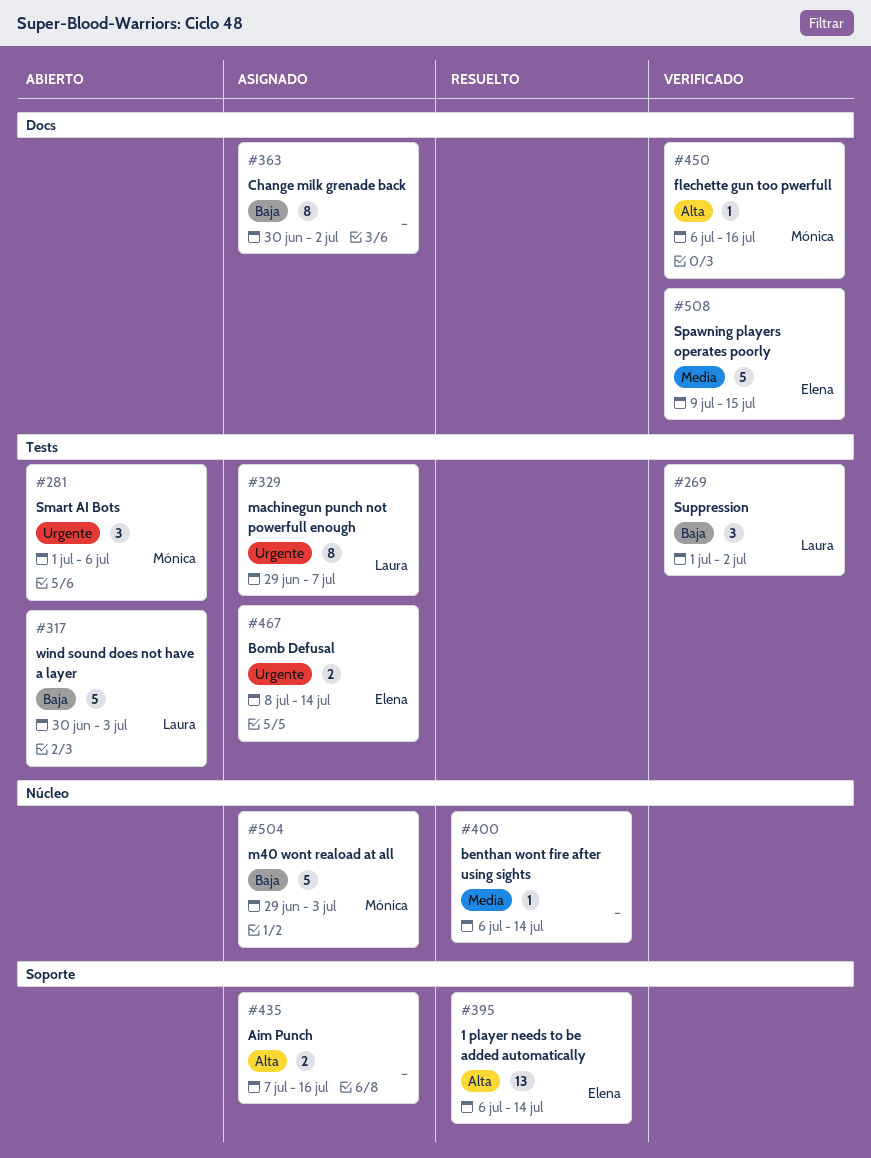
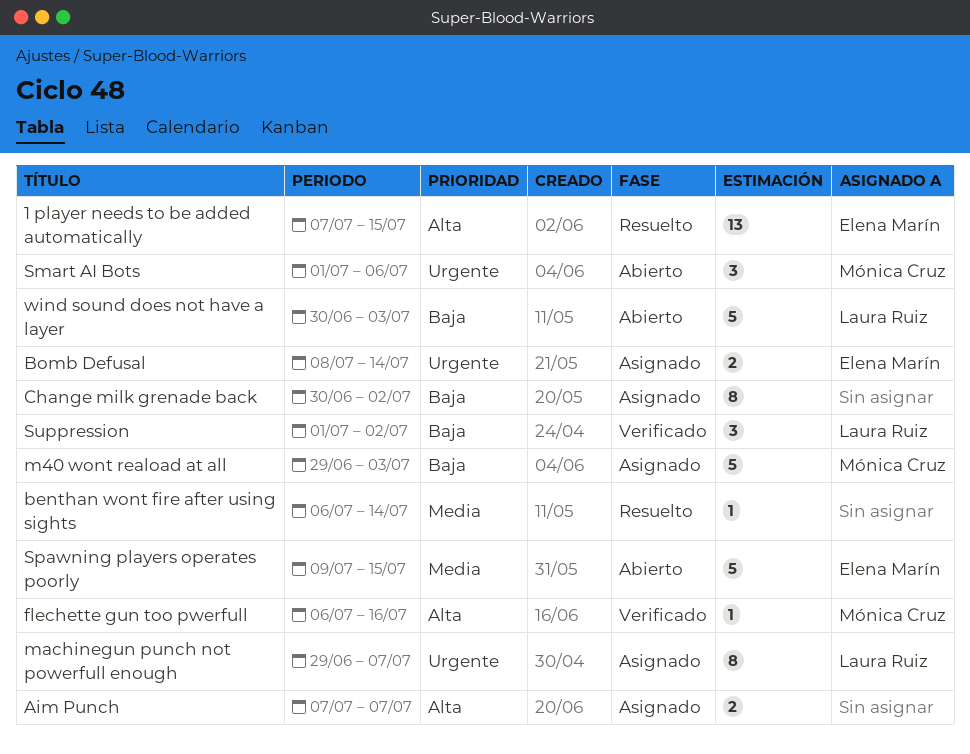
1 player needs to be added automatically, start: Jul 6 -> Jul 7
1 player needs to be added automatically, due: Jul 14 -> Jul 15
Aim Punch, due: Jul 16 -> Jul 7
Spawning players operates poorly, status: Verificado -> Abierto

